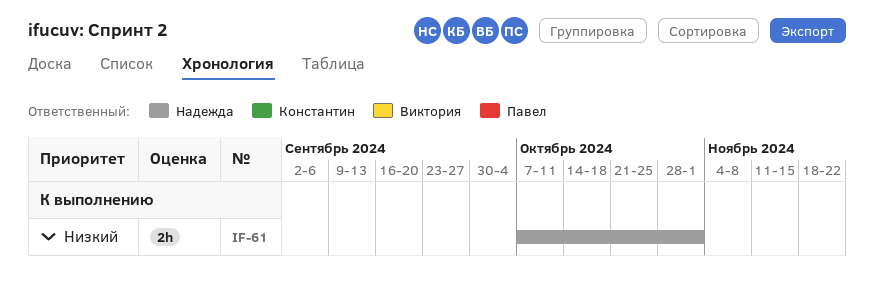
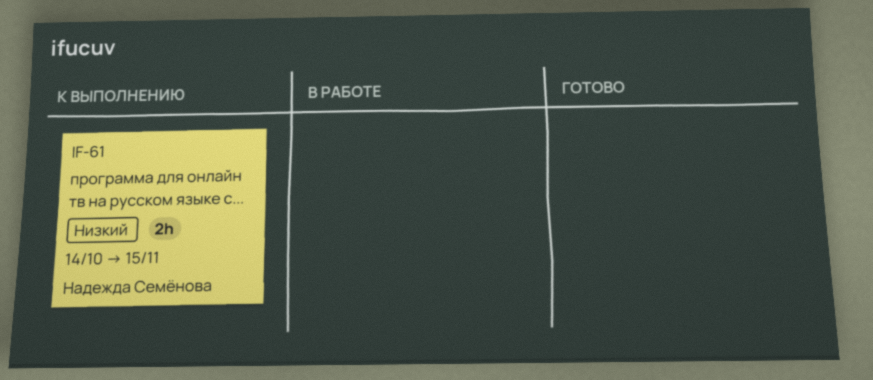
IF-61, start: Oct 7 -> Oct 14
IF-61, due: Nov 1 -> Nov 15

